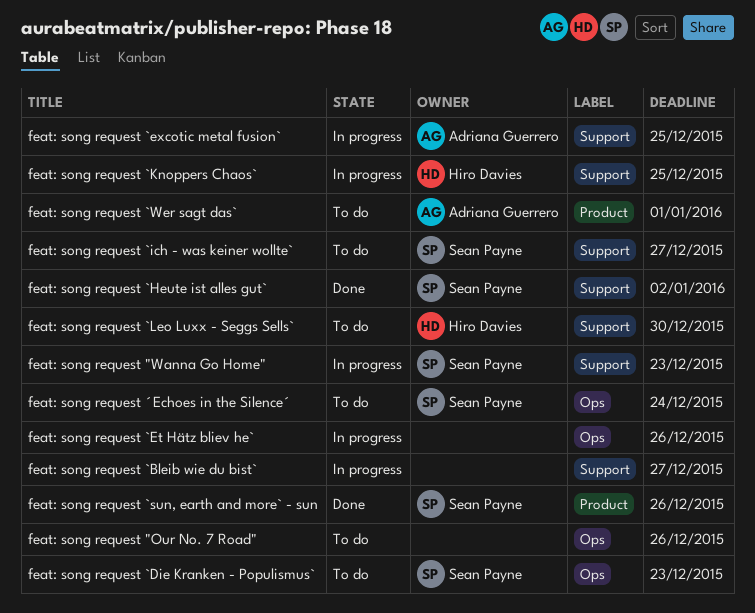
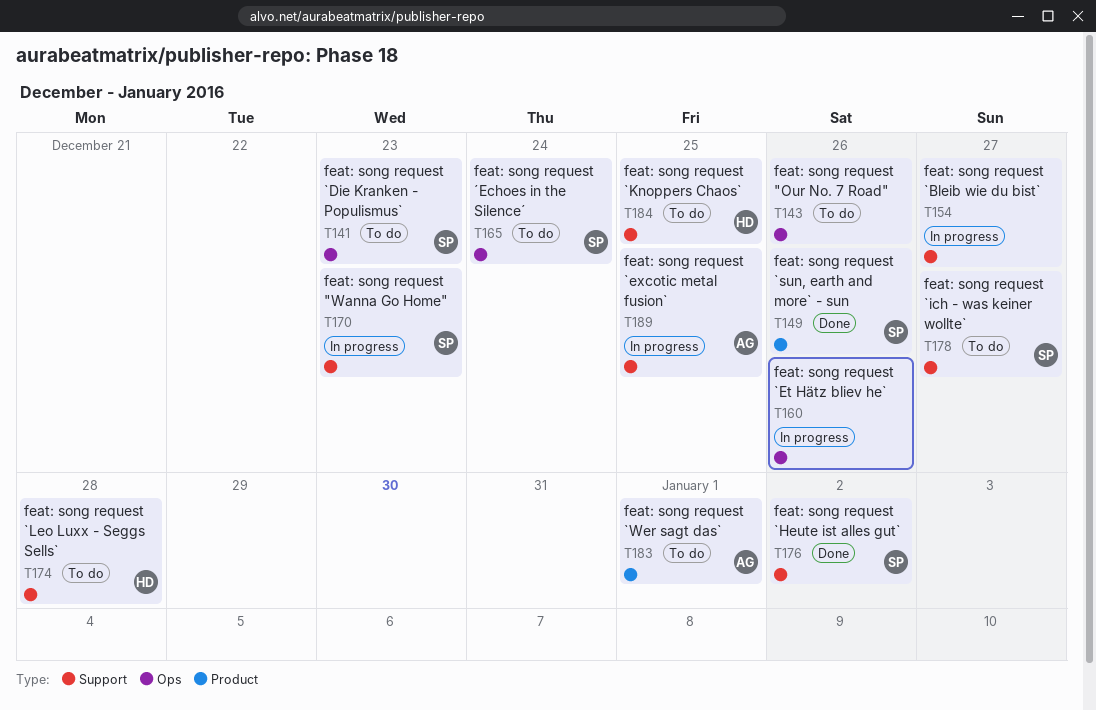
feat: song request `Knoppers Chaos`, status: In progress -> To do
feat: song request `Leo Luxx - Seggs Sells`, due: Dec 30 -> Dec 28

